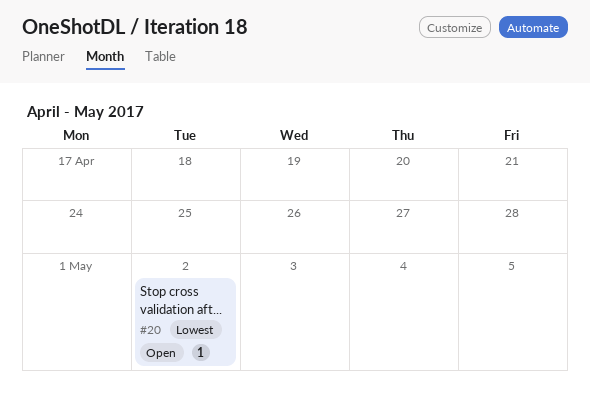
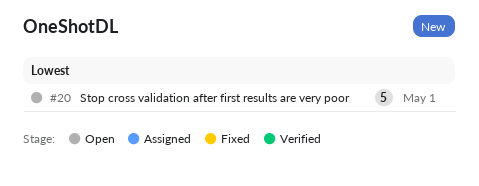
#20, estimate: 1 -> 5
#20, due: May 2 -> May 1

